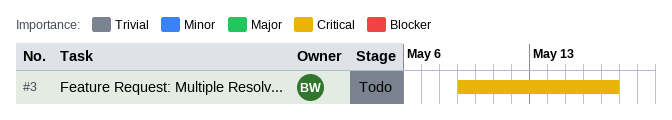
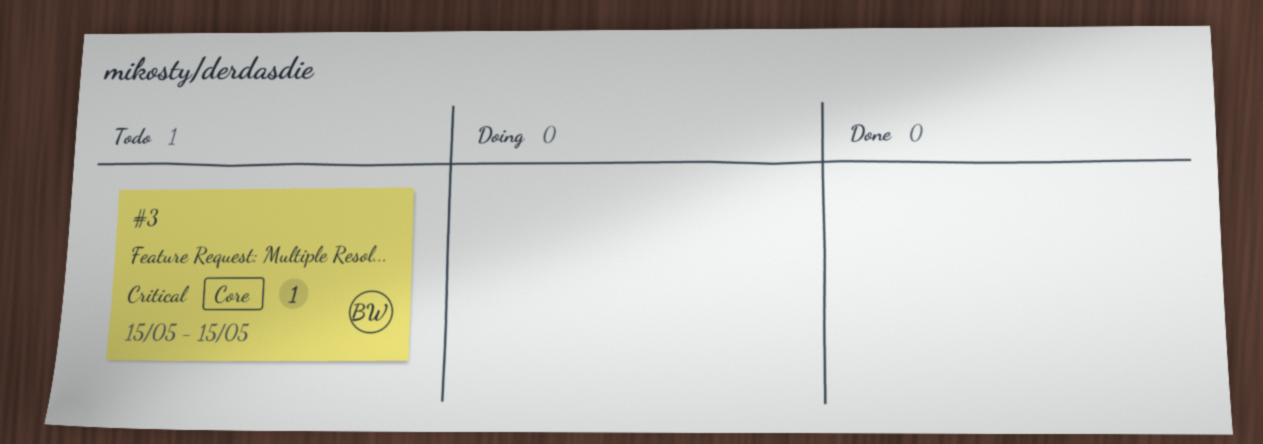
#3, start: May 9 -> May 15
#3, due: May 17 -> May 15

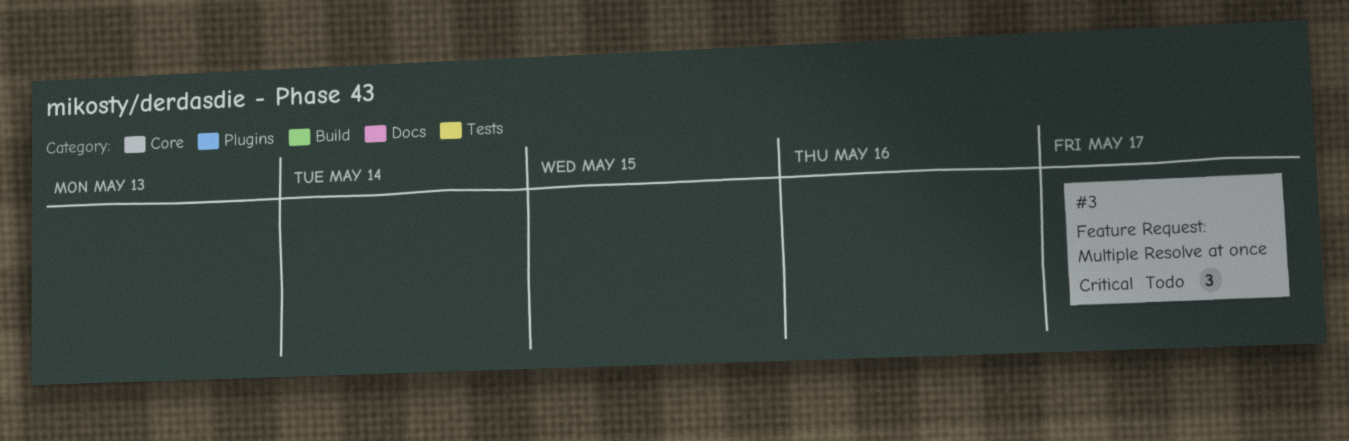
#3, estimate: 1 -> 3
#3, due: May 15 -> May 17

